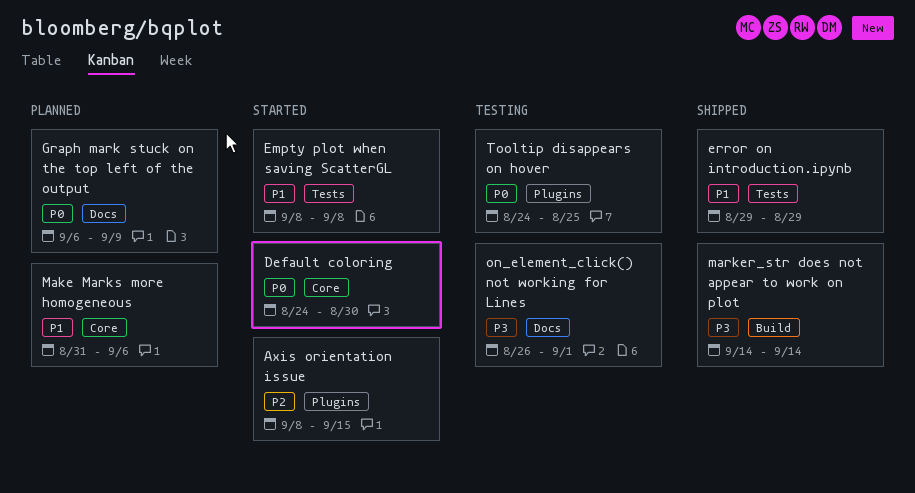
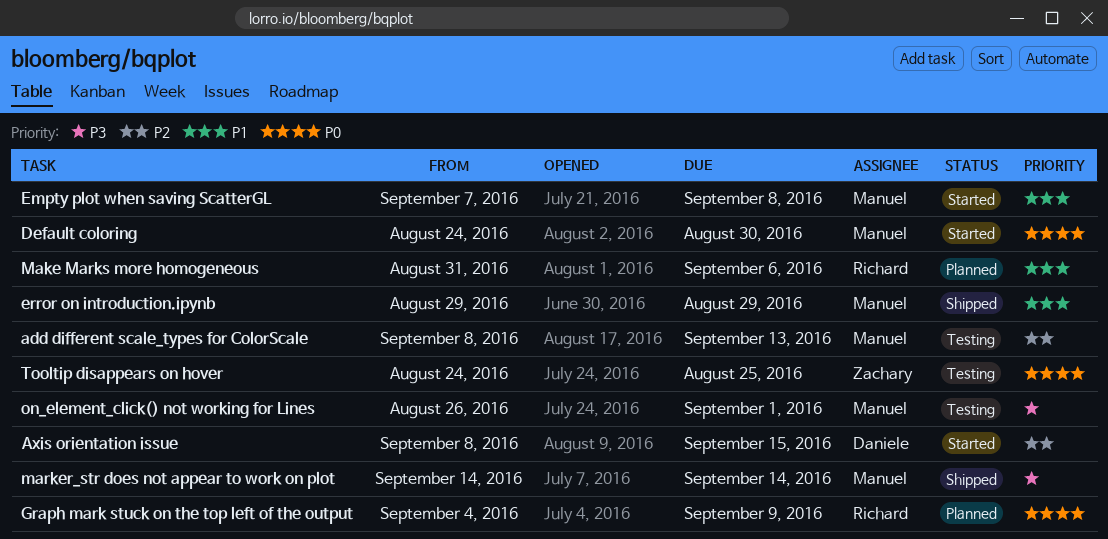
add different scale_types for ColorScale: none -> present
Empty plot when saving ScatterGL, start: Sep 8 -> Sep 7
Graph mark stuck on the top left of the output, start: Sep 6 -> Sep 4

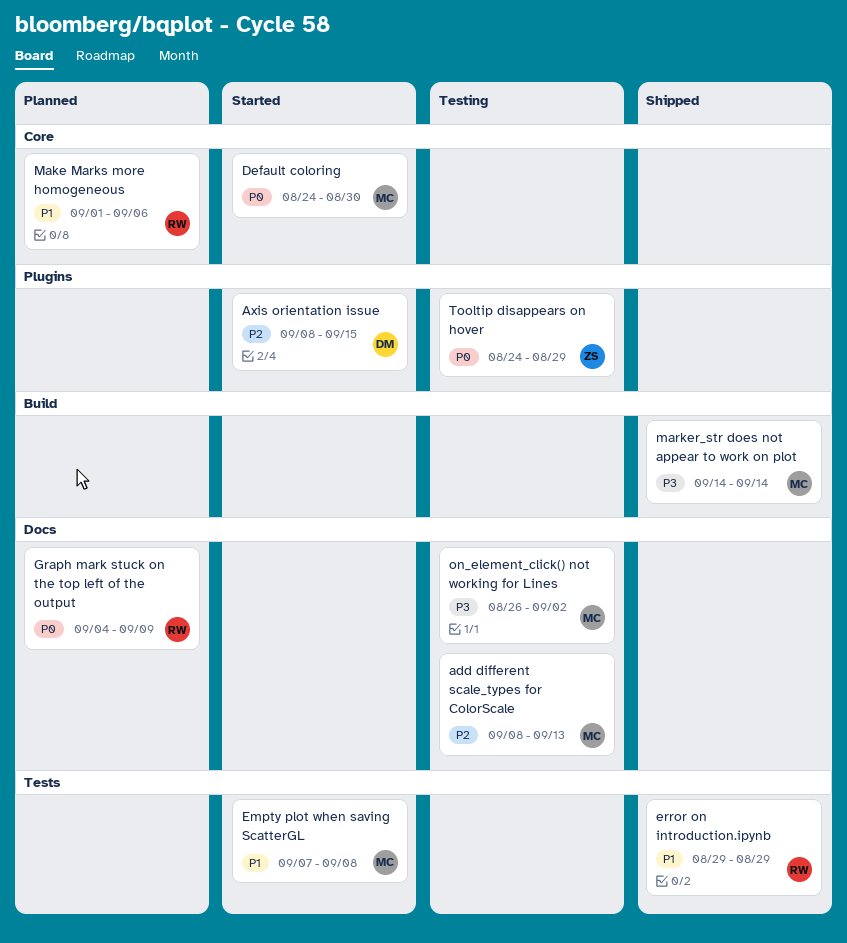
error on introduction.ipynb, owner: Manuel -> Richard
Make Marks more homogeneous, start: Aug 31 -> Sep 1
on_element_click() not working for Lines, due: Sep 1 -> Sep 2
Tooltip disappears on hover, due: Aug 25 -> Aug 29

